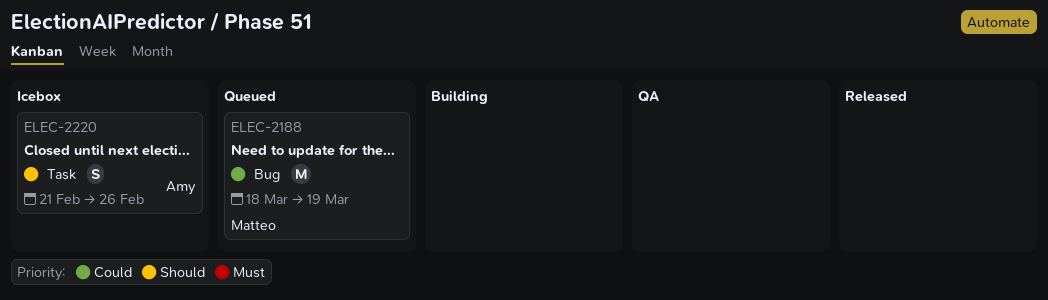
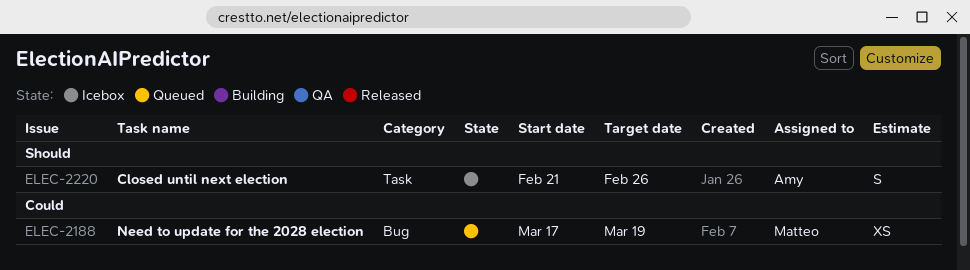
ELEC-2188, estimate: M -> XS
ELEC-2188, start: Mar 18 -> Mar 17

